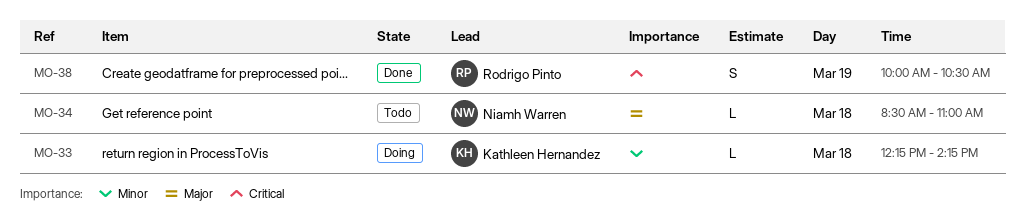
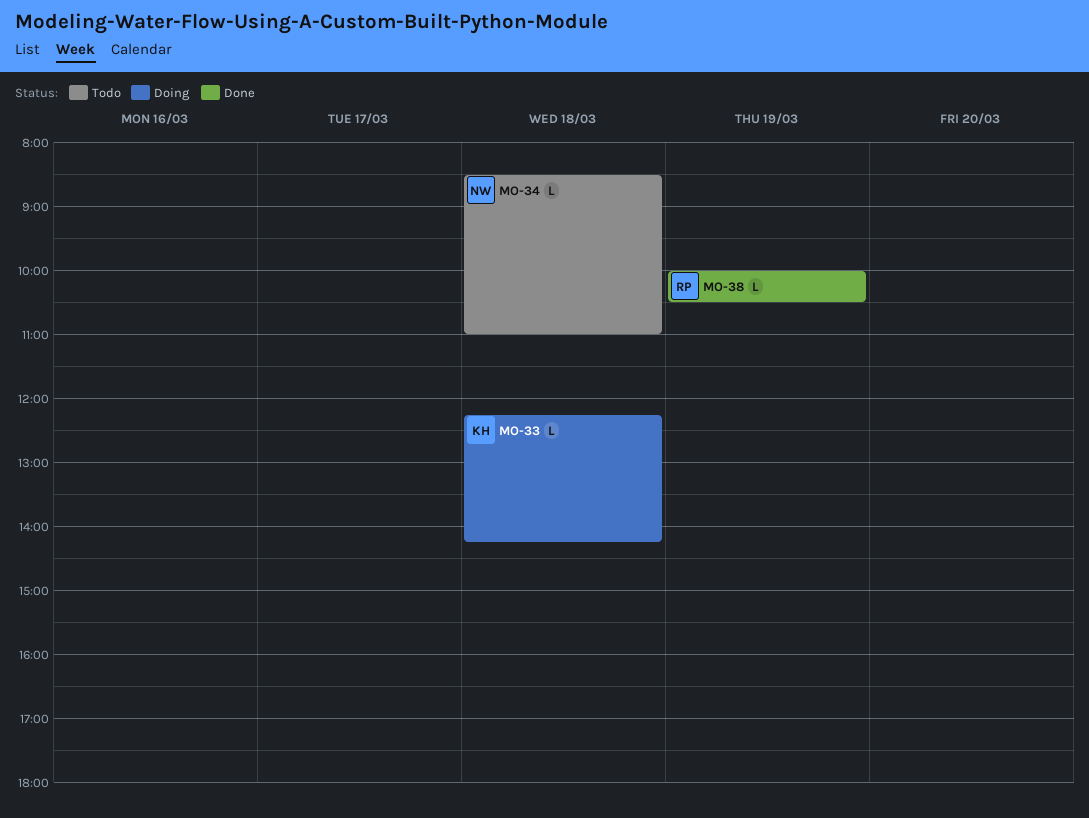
MO-38, estimate: S -> L

